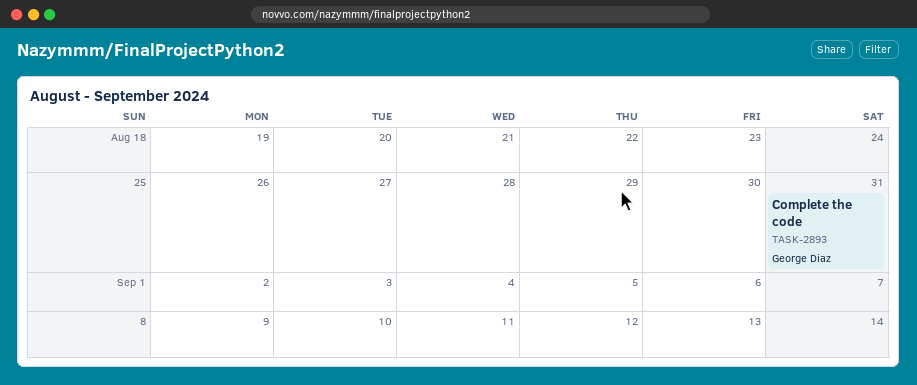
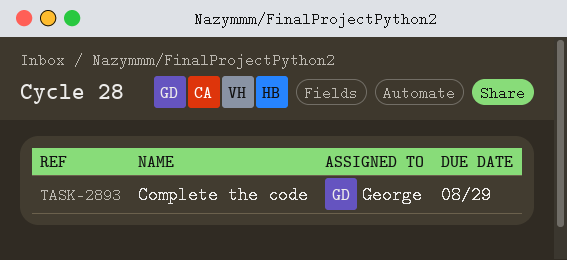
TASK-2893, due: Aug 31 -> Aug 29

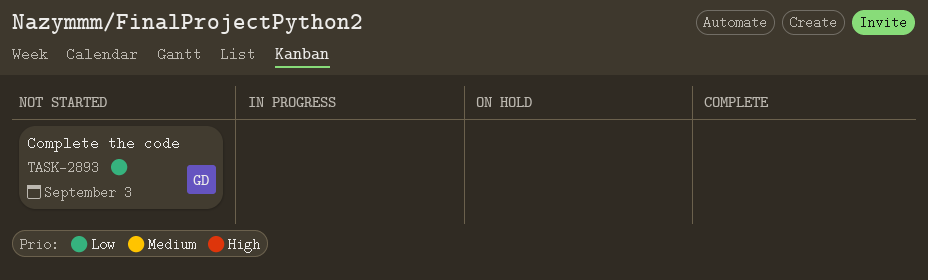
TASK-2893, due: Aug 29 -> Sep 3

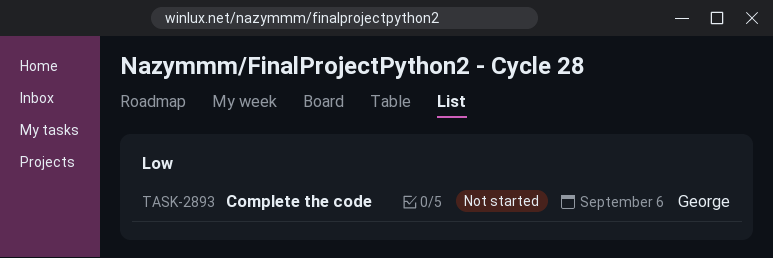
TASK-2893, due: Sep 3 -> Sep 6

